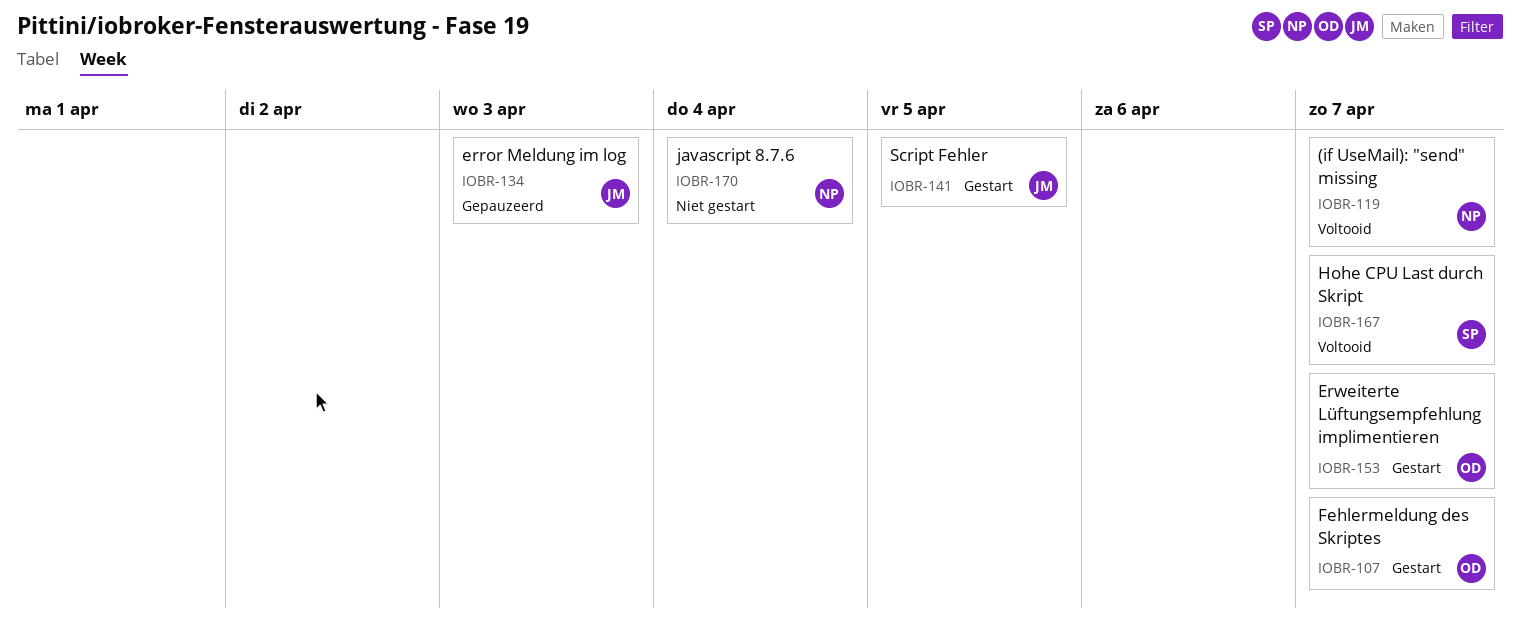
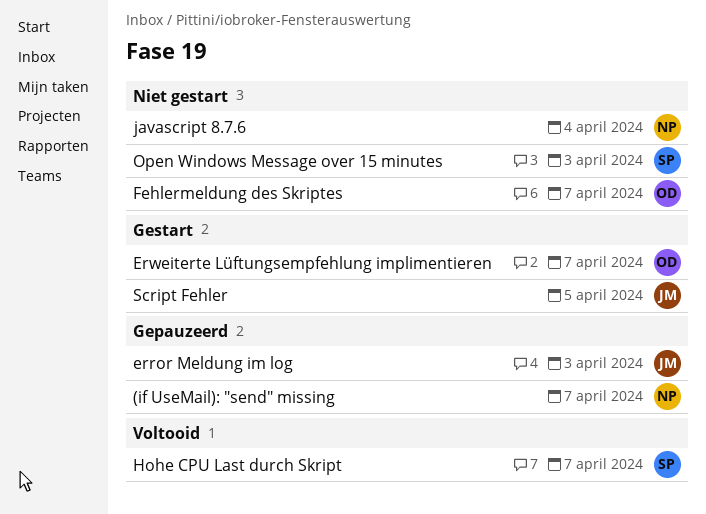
(if UseMail): "send" missing, status: Voltooid -> Gepauzeerd
Fehlermeldung des Skriptes, status: Gestart -> Niet gestart
Open Windows Message over 15 minutes: none -> present

